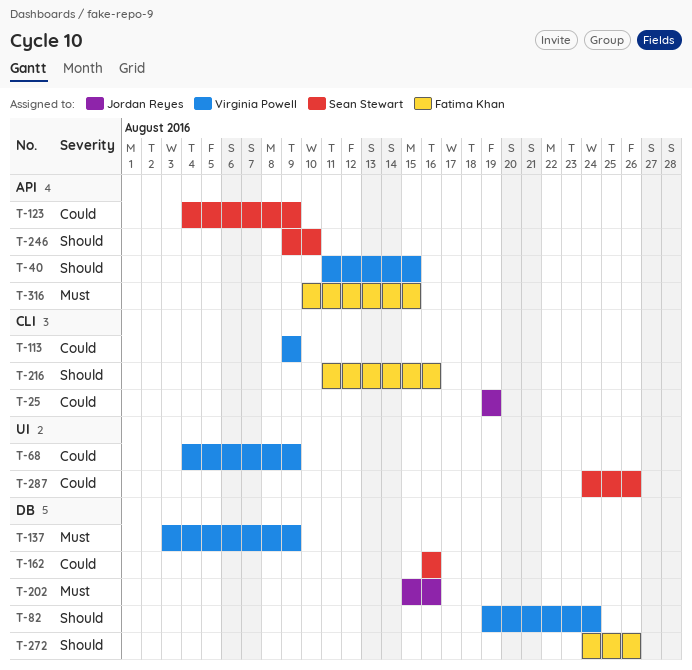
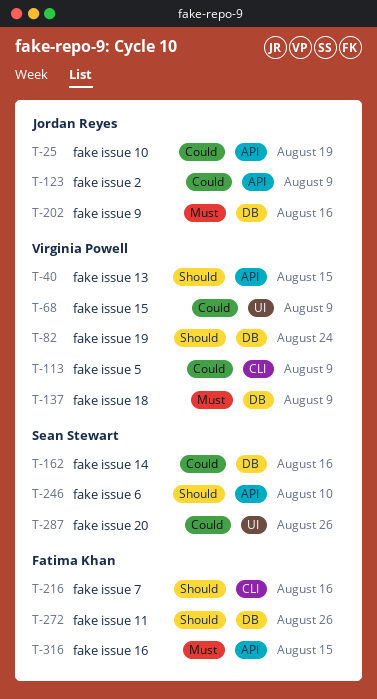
T-25, label: CLI -> API
T-123, owner: Sean Stewart -> Jordan Reyes

